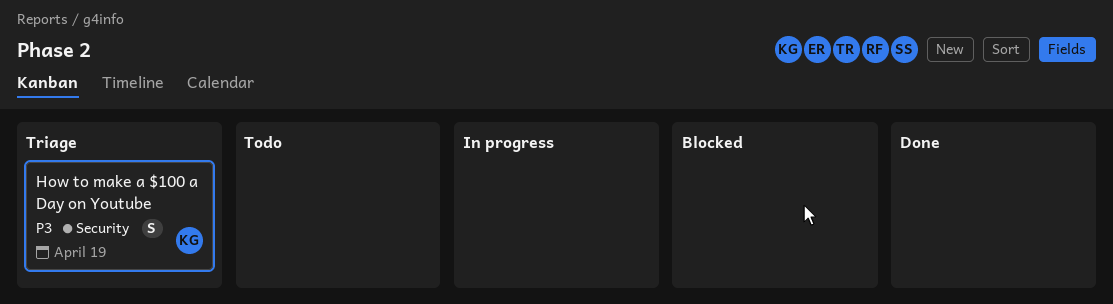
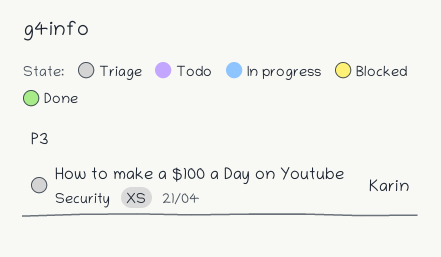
How to make a $100 a Day on Youtube, estimate: S -> XS
How to make a $100 a Day on Youtube, due: Apr 19 -> Apr 21

